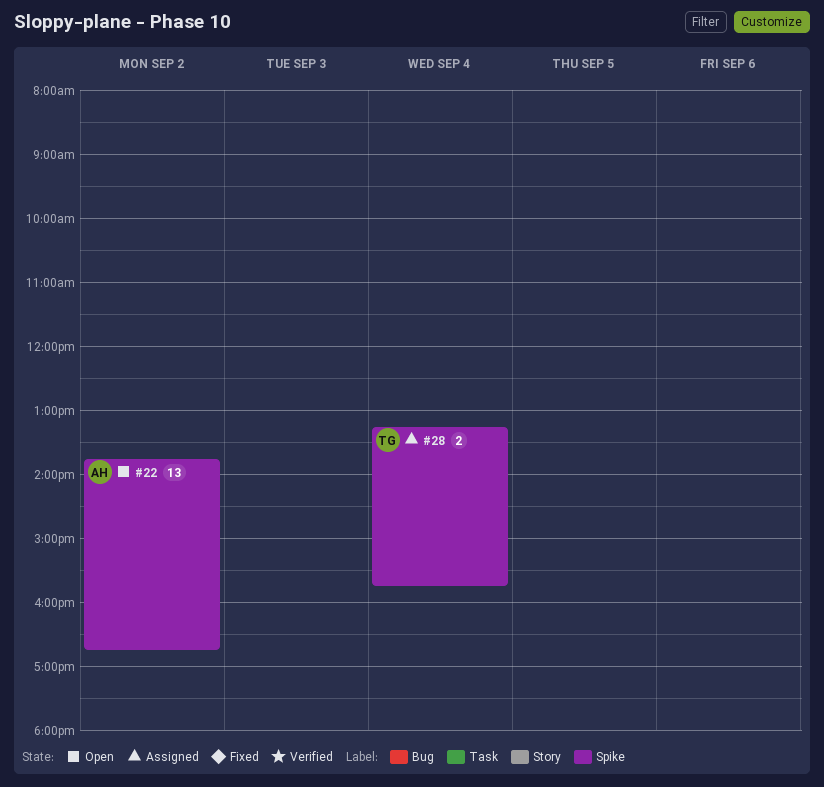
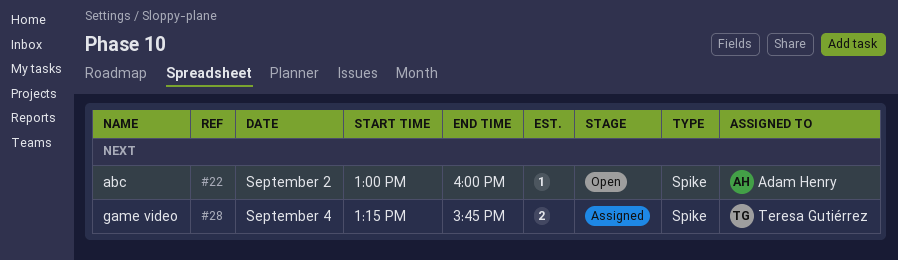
#22, estimate: 13 -> 1
#22, begins: 13:45 -> 13:00
#22, ends: 16:45 -> 16:00

